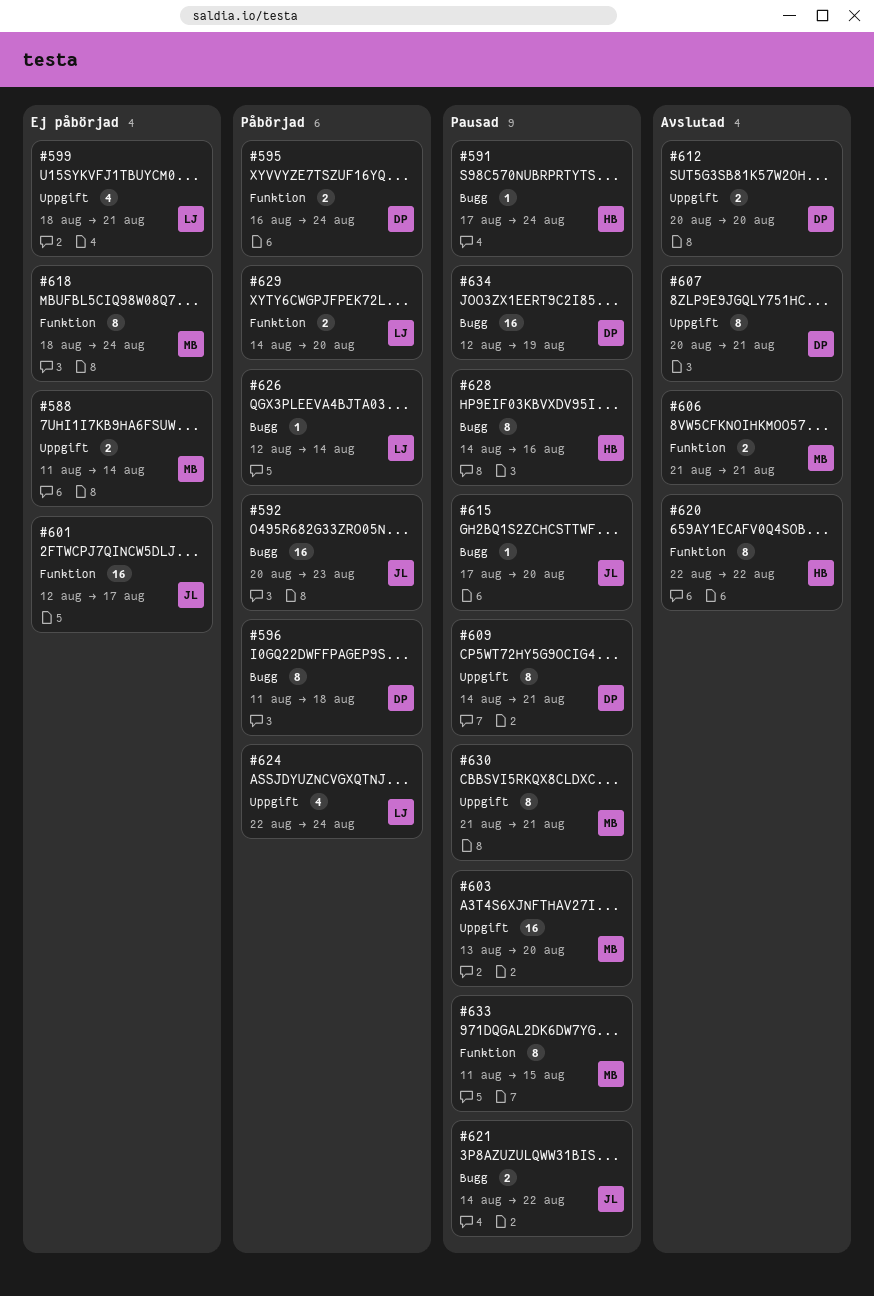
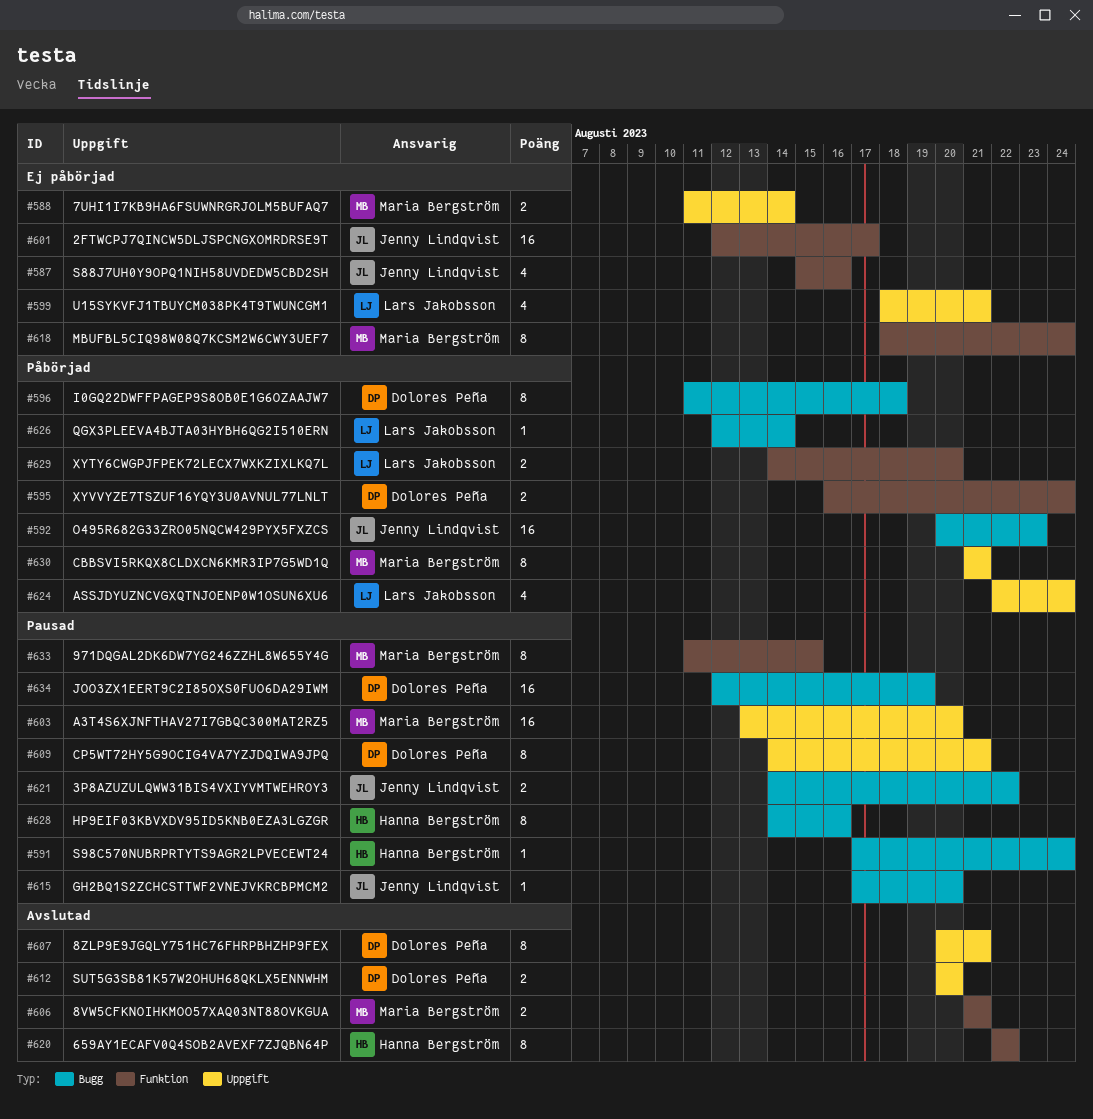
#587: none -> present
#630, status: Pausad -> Påbörjad

